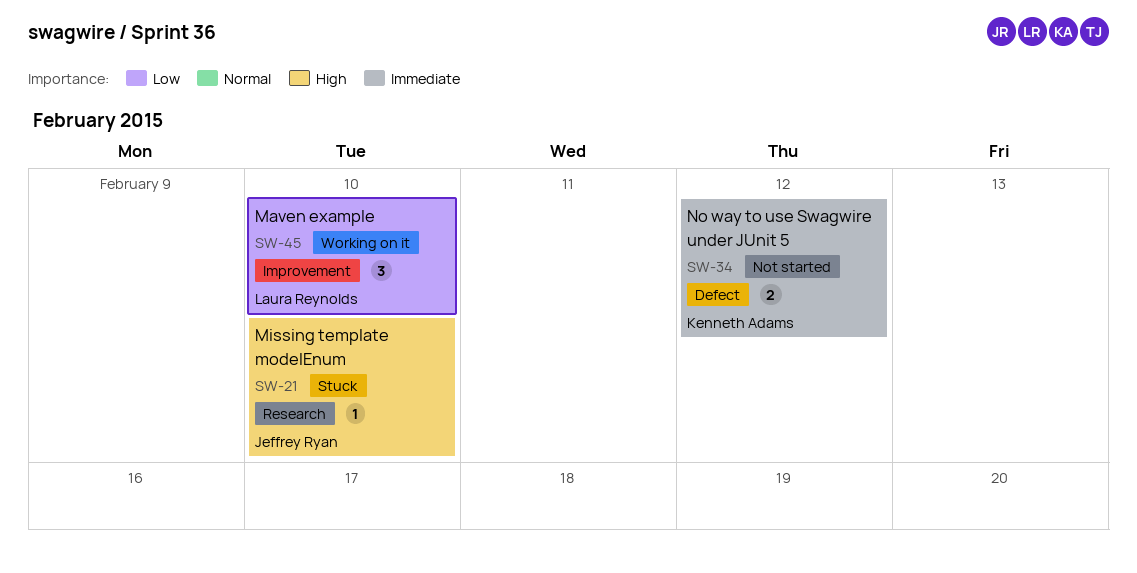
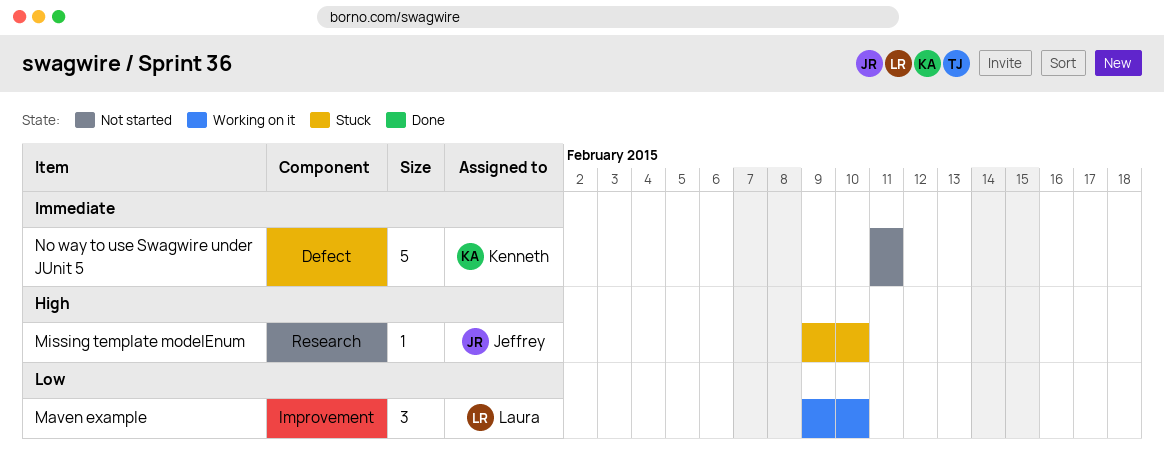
No way to use Swagwire under JUnit 5, estimate: 2 -> 5
No way to use Swagwire under JUnit 5, due: Feb 12 -> Feb 11

